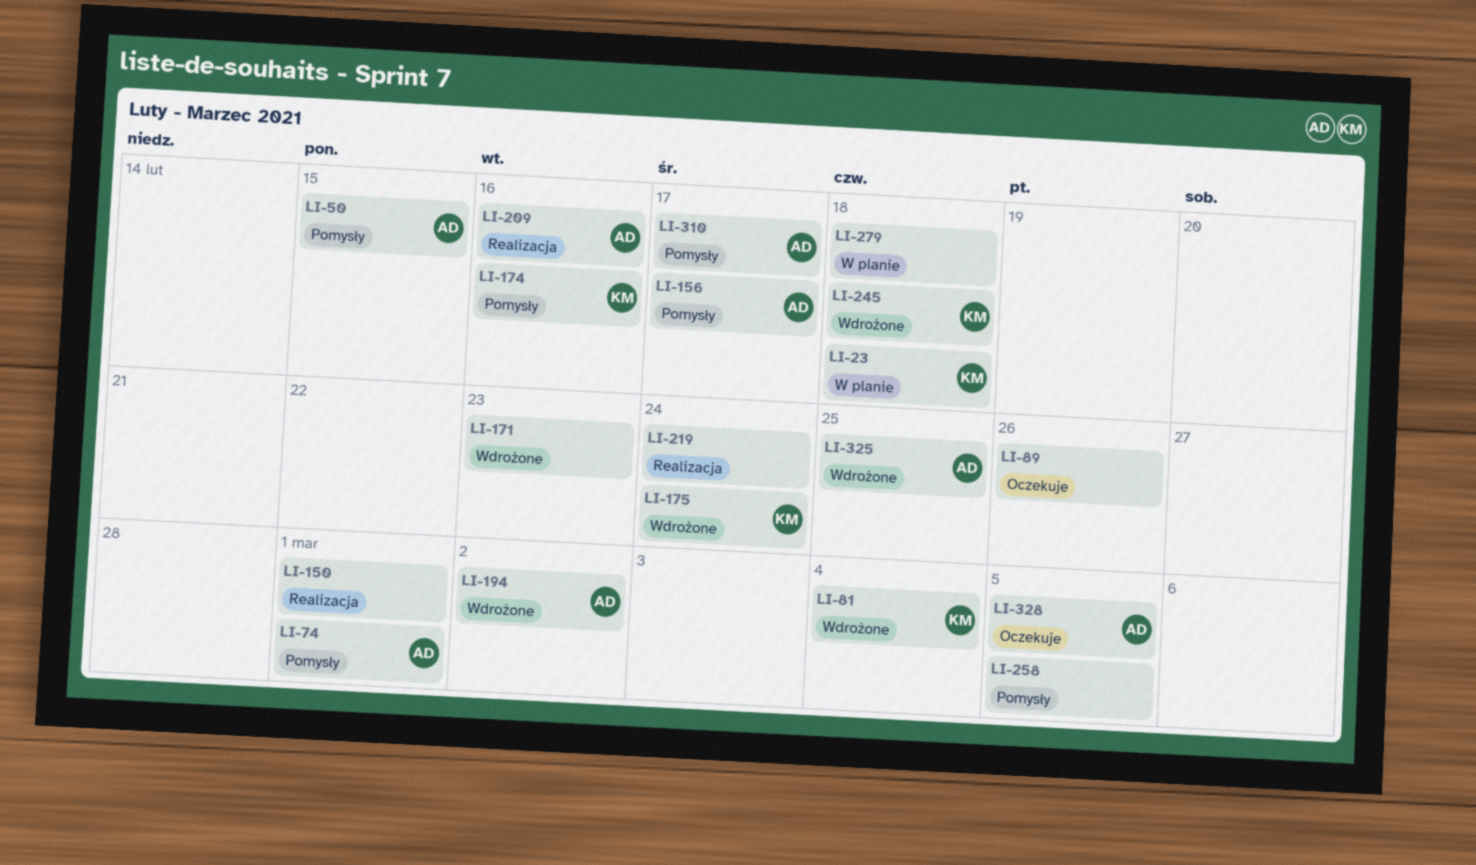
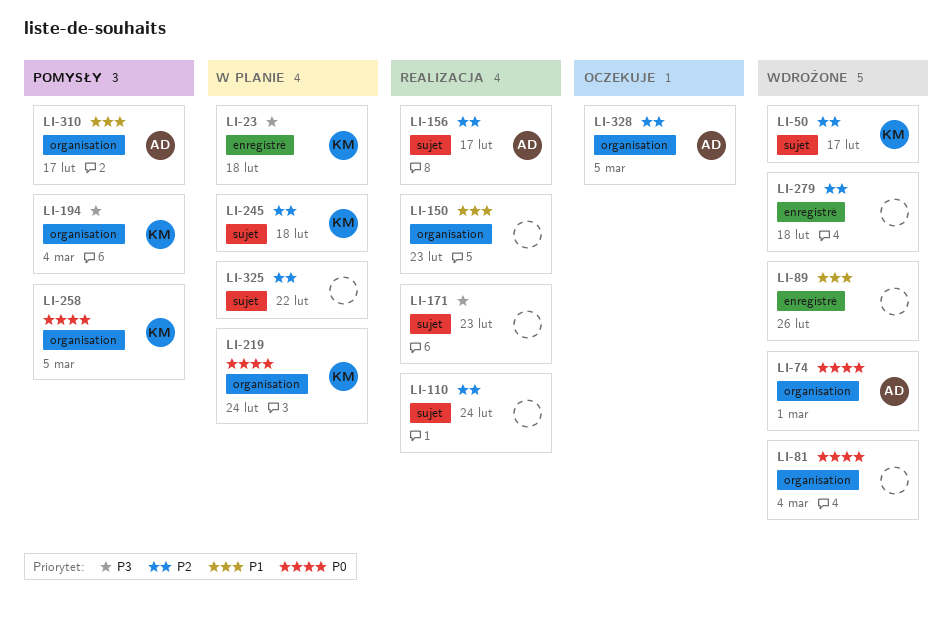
LI-50, status: Pomysły -> Wdrożone
LI-50, owner: AD -> KM
LI-50, due: Feb 15 -> Feb 17
LI-74, status: Pomysły -> Wdrożone
LI-81, owner: KM -> none
LI-89, status: Oczekuje -> Wdrożone
LI-110: none -> present
LI-150, due: Mar 1 -> Feb 23
LI-156, status: Pomysły -> Realizacja
LI-171, status: Wdrożone -> Realizacja
LI-174: present -> none
LI-175: present -> none
LI-194, status: Wdrożone -> Pomysły
LI-194, owner: AD -> KM
LI-194, due: Mar 2 -> Mar 4
LI-209: present -> none
LI-219, status: Realizacja -> W planie
LI-219, owner: none -> KM
LI-245, status: Wdrożone -> W planie
LI-258, owner: none -> KM
LI-279, status: W planie -> Wdrożone
LI-325, status: Wdrożone -> W planie
LI-325, owner: AD -> none
LI-325, due: Feb 25 -> Feb 22

